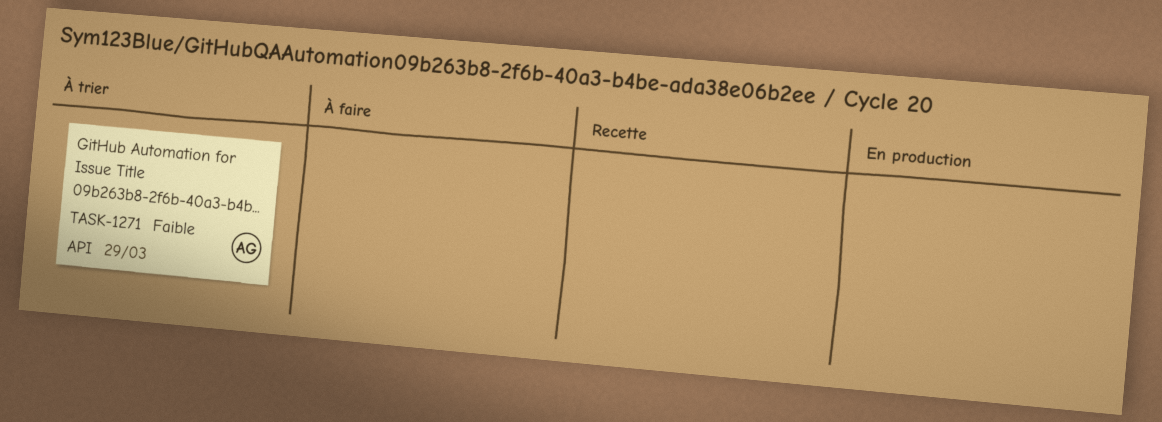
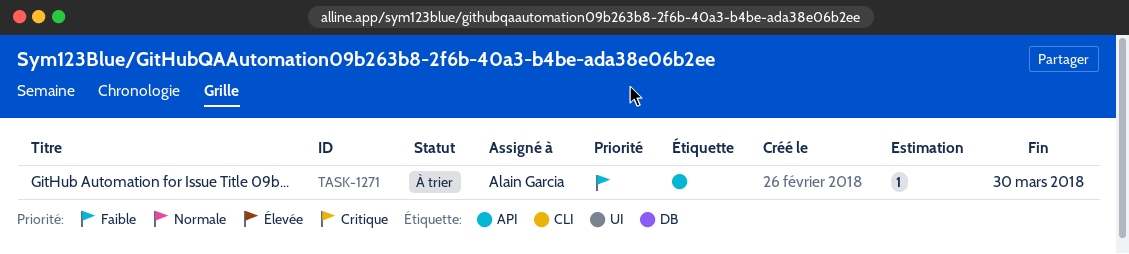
TASK-1271, due: Mar 29 -> Mar 30

